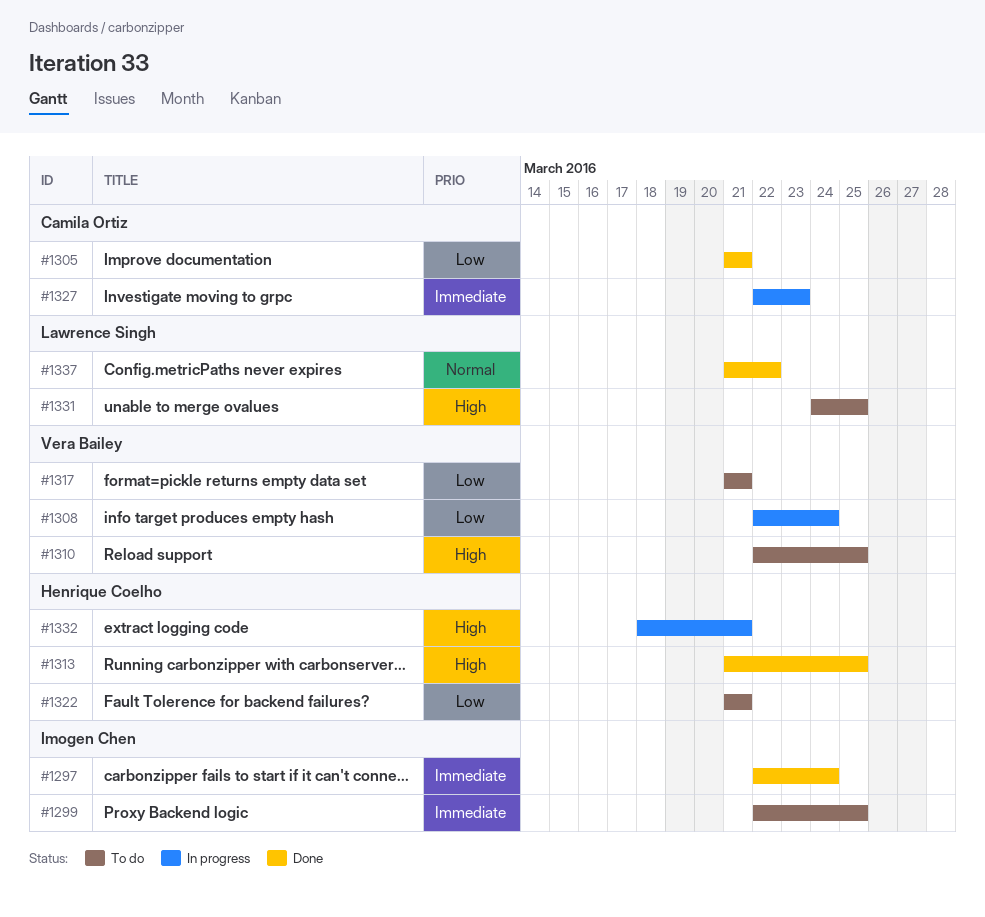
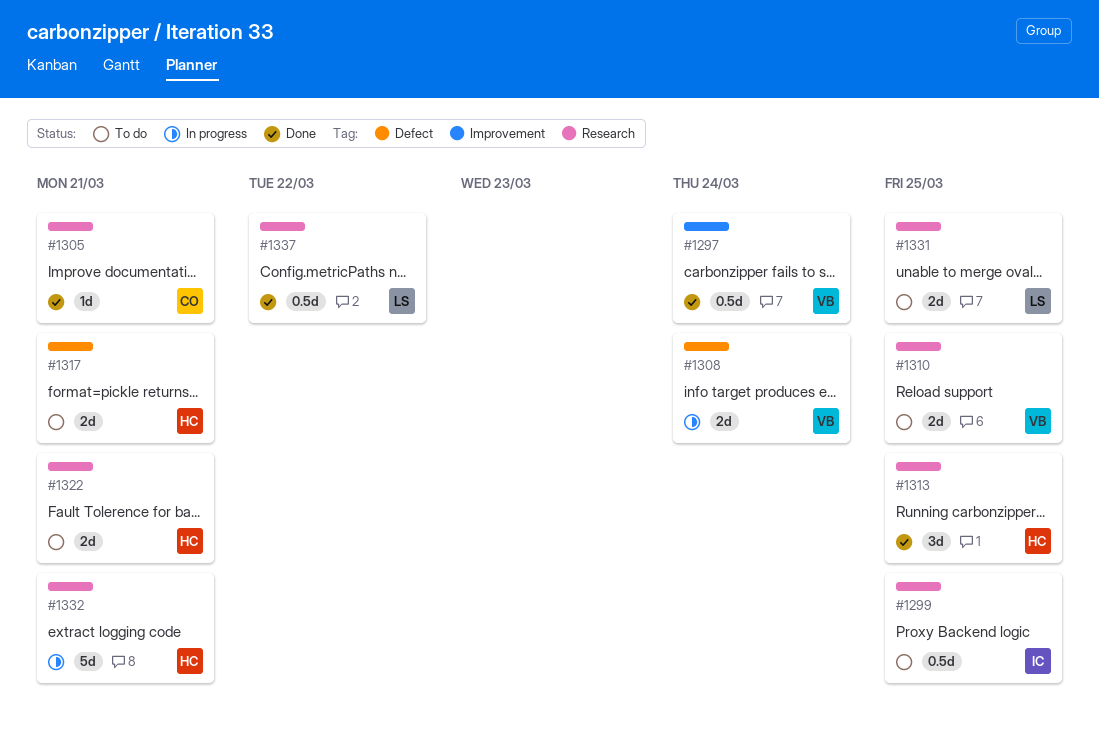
#1297, owner: Imogen Chen -> Vera Bailey
#1317, owner: Vera Bailey -> Henrique Coelho
#1327: present -> none

